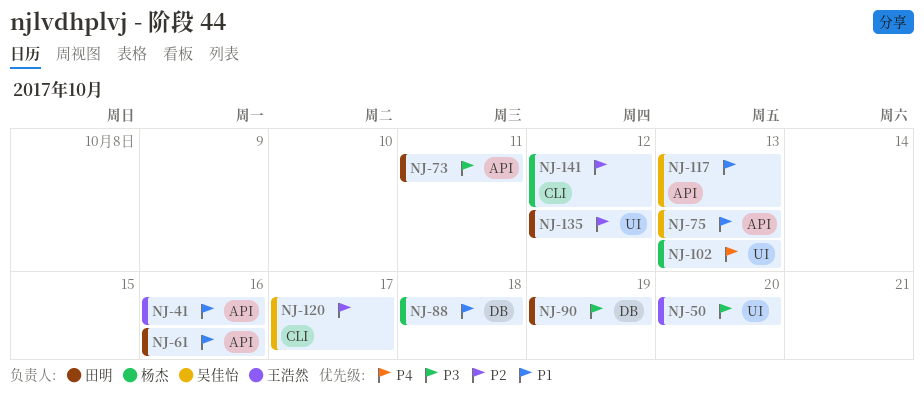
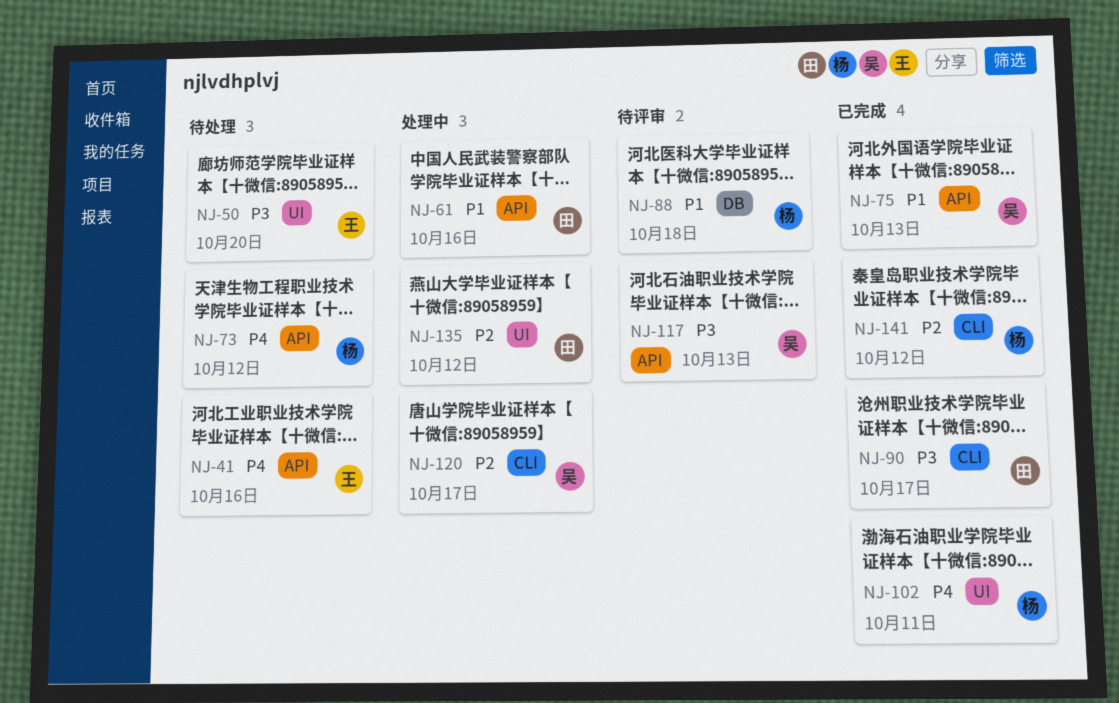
NJ-41, priority: P1 -> P4
NJ-73, owner: 田明 -> 杨杰
NJ-73, priority: P3 -> P4
NJ-73, due: Oct 11 -> Oct 12
NJ-90, label: DB -> CLI
NJ-90, due: Oct 19 -> Oct 17
NJ-102, due: Oct 13 -> Oct 11
NJ-117, priority: P1 -> P3

